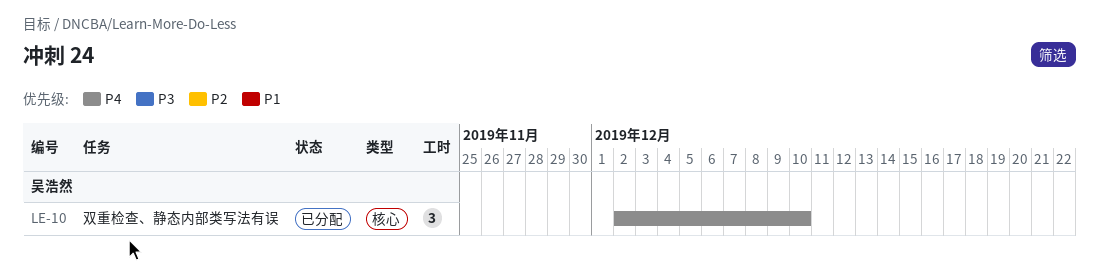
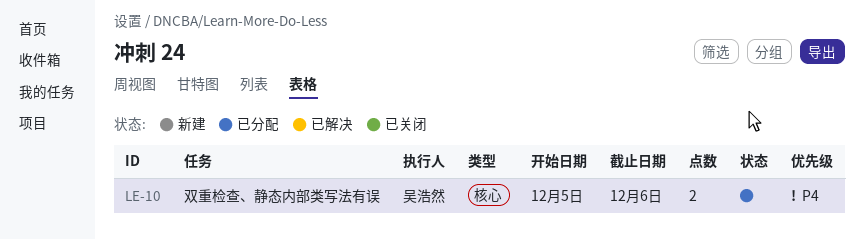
LE-10, estimate: 3 -> 2
LE-10, start: Dec 2 -> Dec 5
LE-10, due: Dec 10 -> Dec 6

